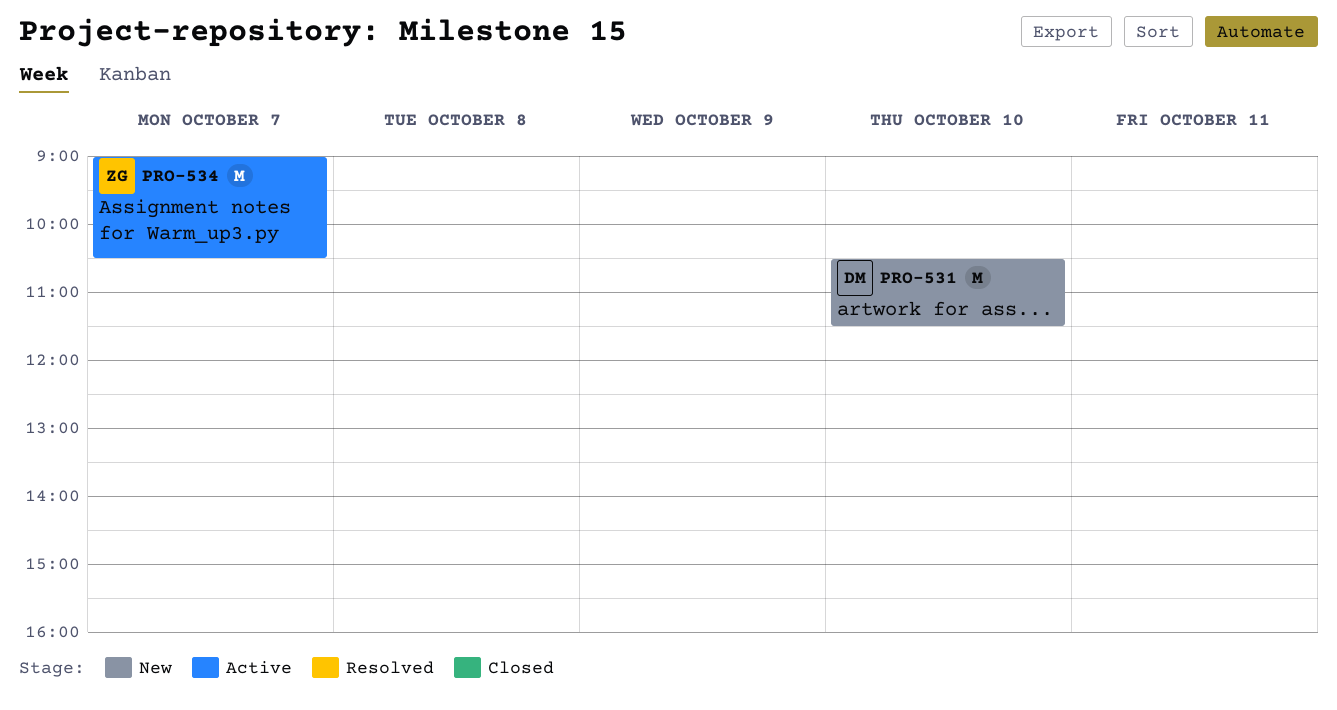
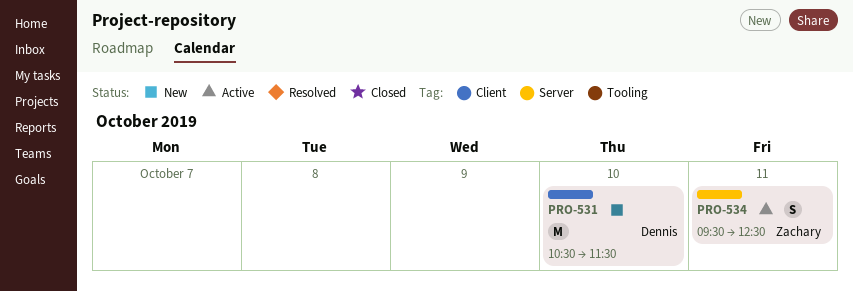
PRO-534, estimate: M -> S
PRO-534, day: Oct 7 -> Oct 11
PRO-534, begins: 09:00 -> 09:30
PRO-534, ends: 10:30 -> 12:30

